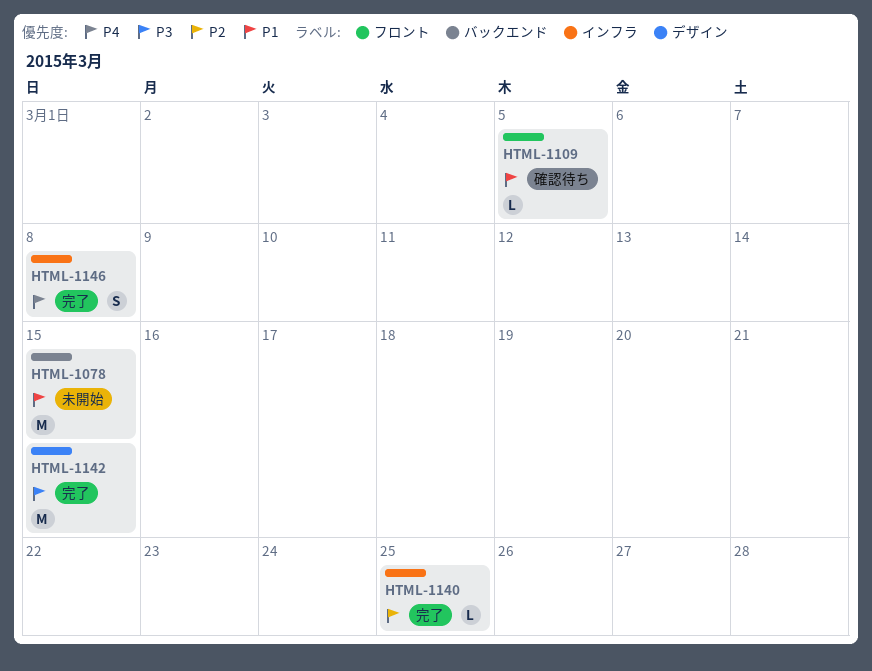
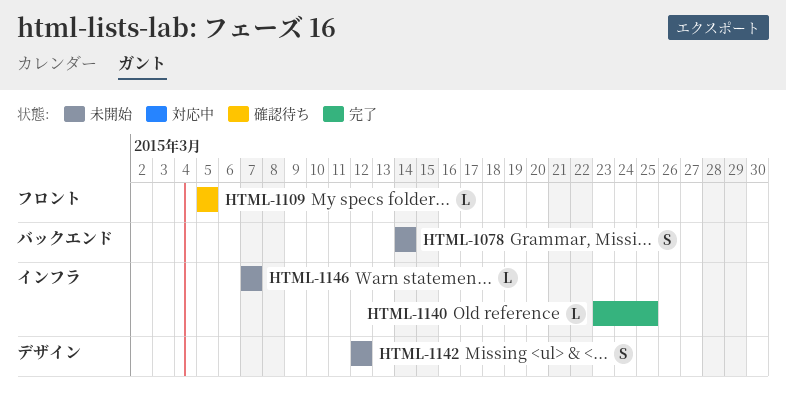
HTML-1078, estimate: M -> S
HTML-1078, due: Mar 15 -> Mar 14
HTML-1142, status: 完了 -> 未開始
HTML-1142, estimate: M -> S
HTML-1142, due: Mar 15 -> Mar 12
HTML-1146, status: 完了 -> 未開始
HTML-1146, estimate: S -> L
HTML-1146, due: Mar 8 -> Mar 7

